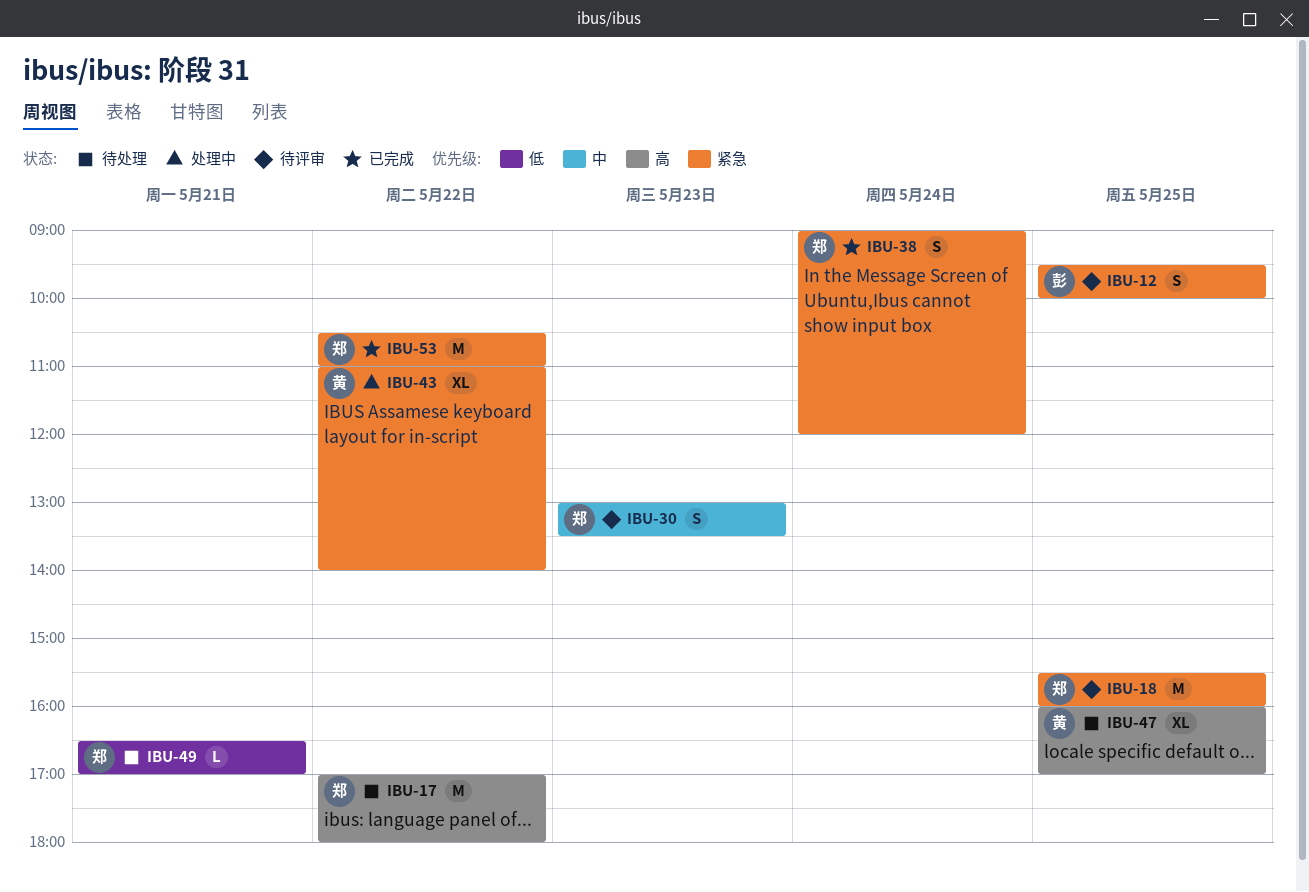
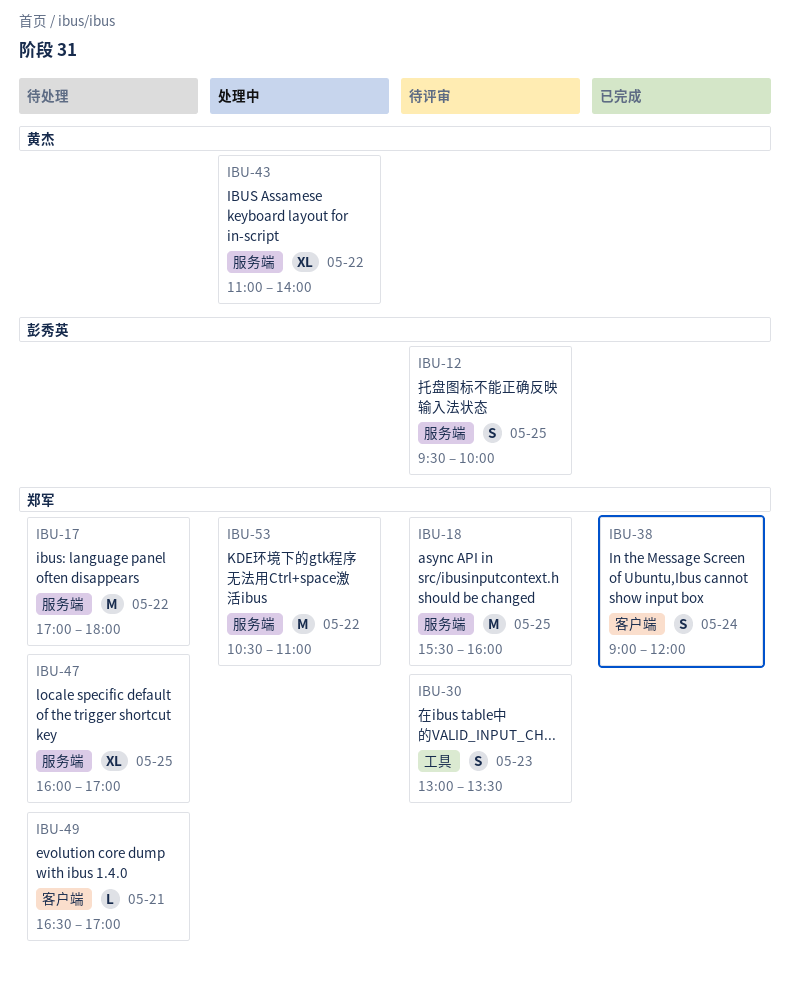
IBU-47, owner: 黄杰 -> 郑军
IBU-53, status: 已完成 -> 处理中

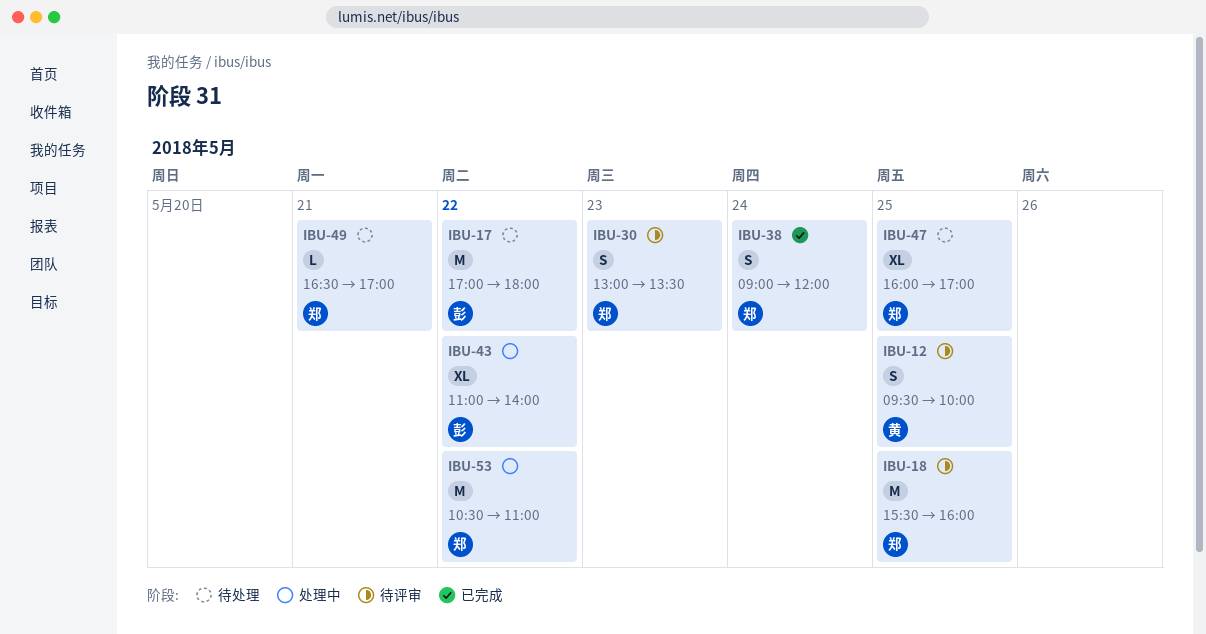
IBU-12, owner: 彭秀英 -> 黄杰
IBU-17, owner: 郑军 -> 彭秀英
IBU-43, owner: 黄杰 -> 彭秀英

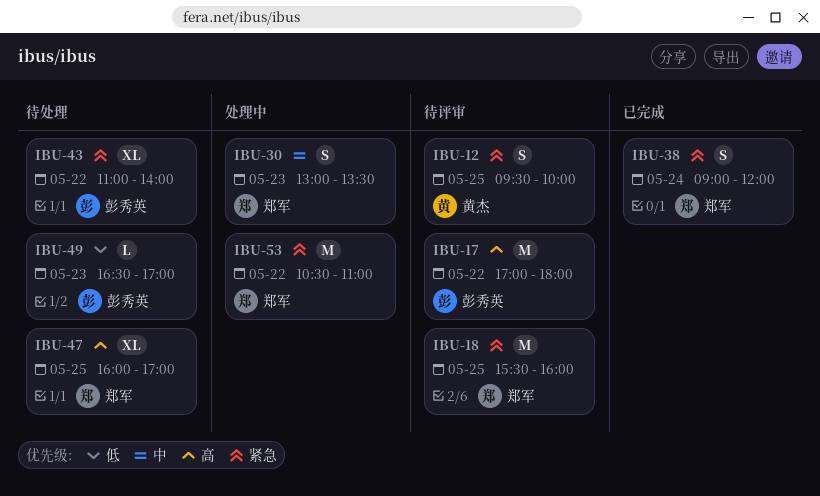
IBU-17, status: 待处理 -> 待评审
IBU-30, status: 待评审 -> 处理中
IBU-43, status: 处理中 -> 待处理
IBU-49, owner: 郑军 -> 彭秀英
IBU-49, day: May 21 -> May 23

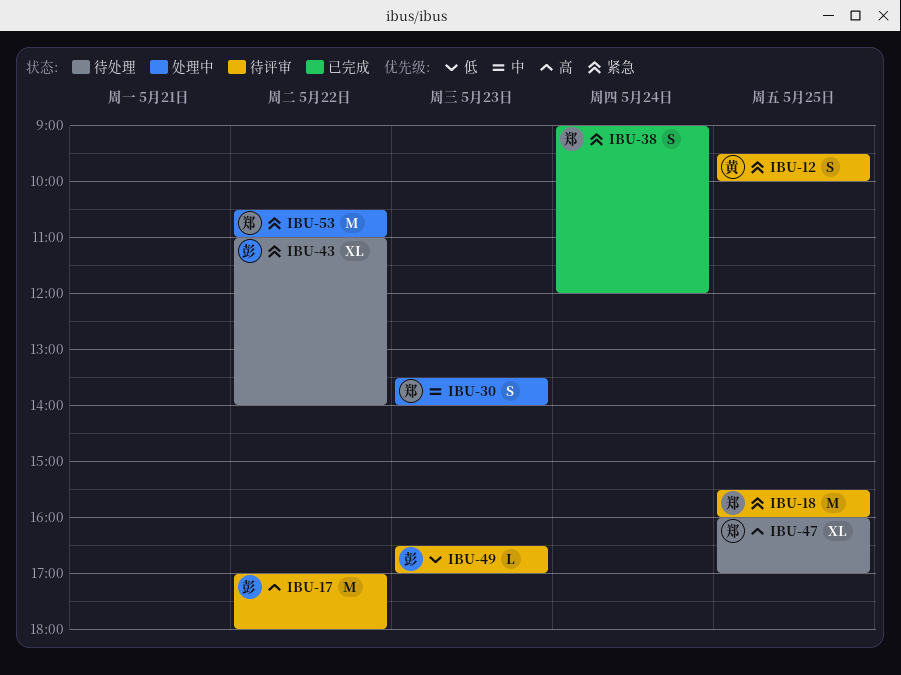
IBU-30, begins: 13:00 -> 13:30
IBU-30, ends: 13:30 -> 14:00
IBU-49, status: 待处理 -> 待评审

